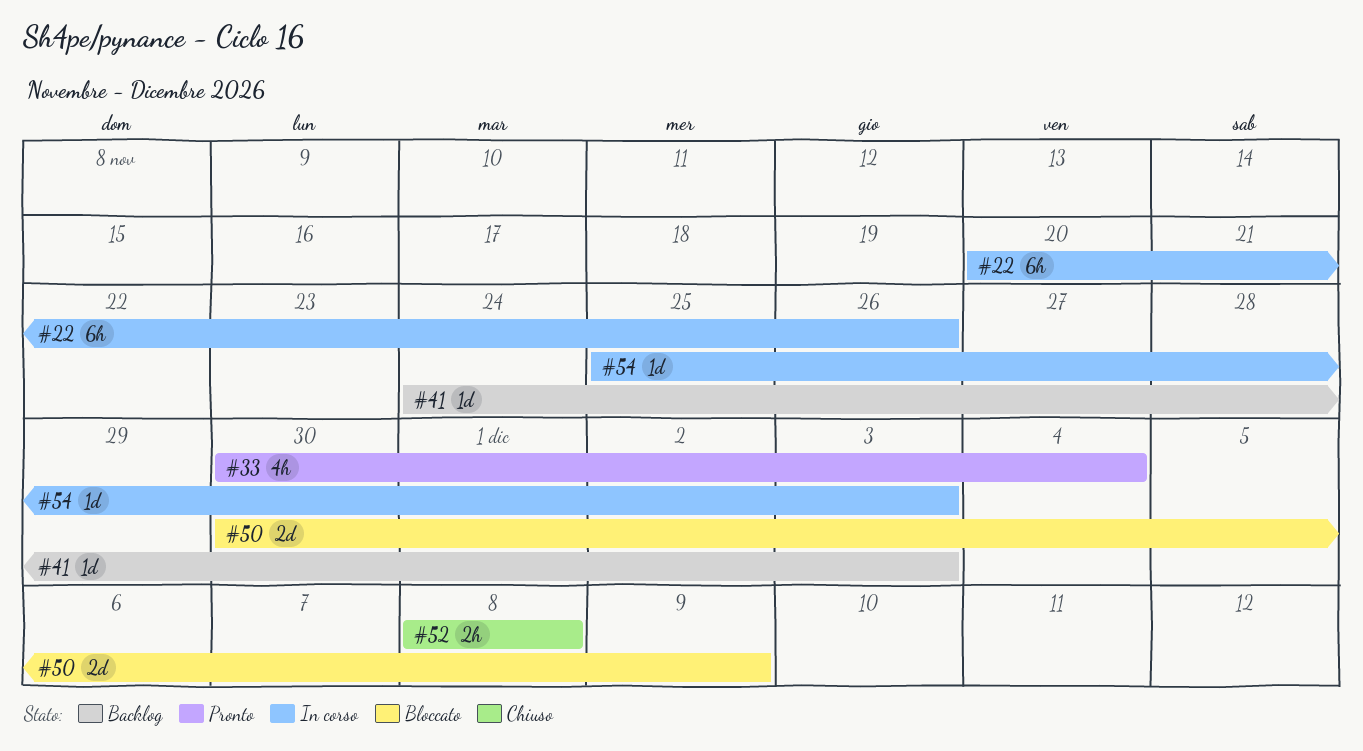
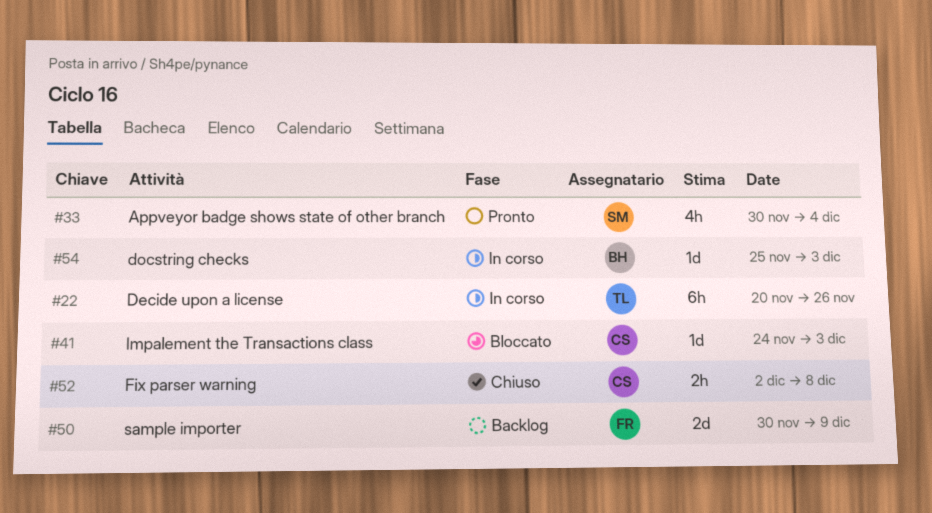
#41, status: Backlog -> Bloccato
#50, status: Bloccato -> Backlog
#52, start: Dec 8 -> Dec 2

